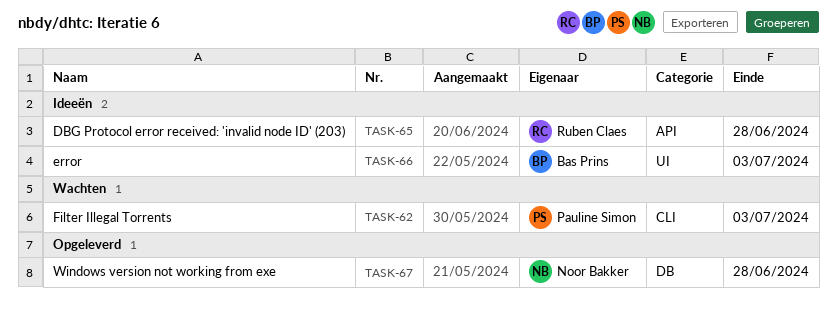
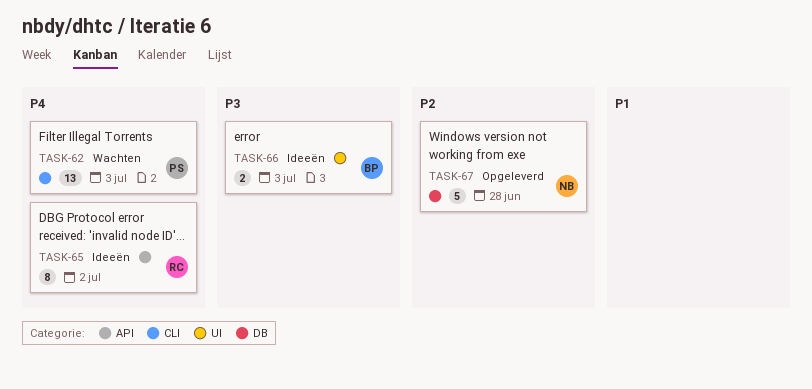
TASK-65, due: Jun 28 -> Jul 2

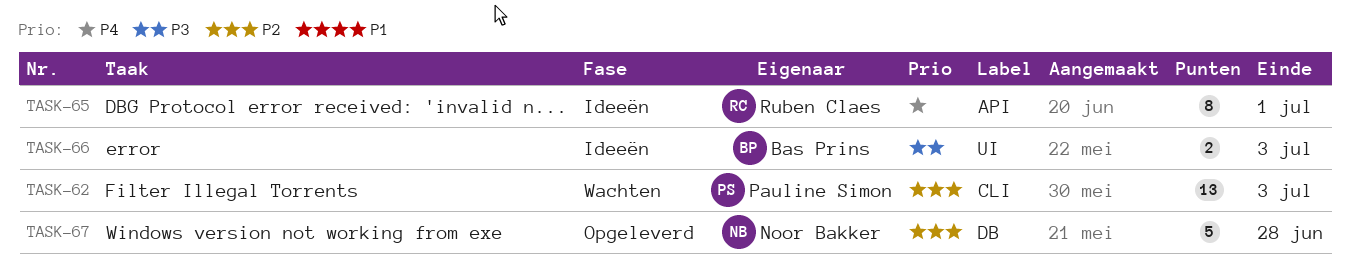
TASK-62, priority: P4 -> P2
TASK-65, due: Jul 2 -> Jul 1

